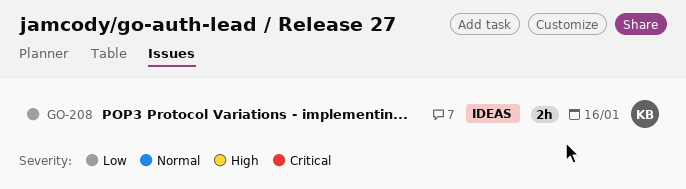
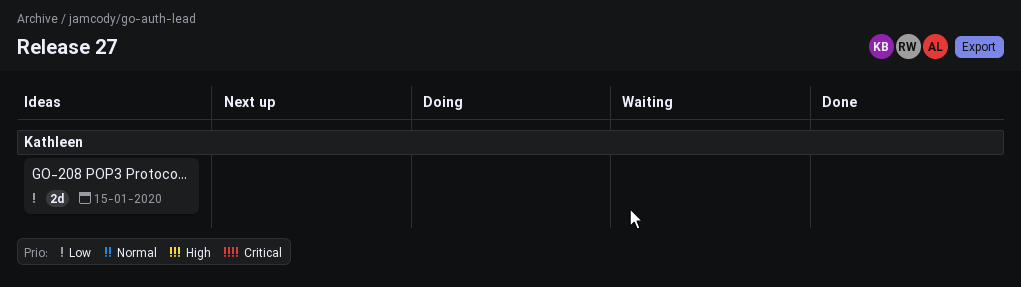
GO-208, estimate: 2h -> 2d
GO-208, due: Jan 16 -> Jan 15

